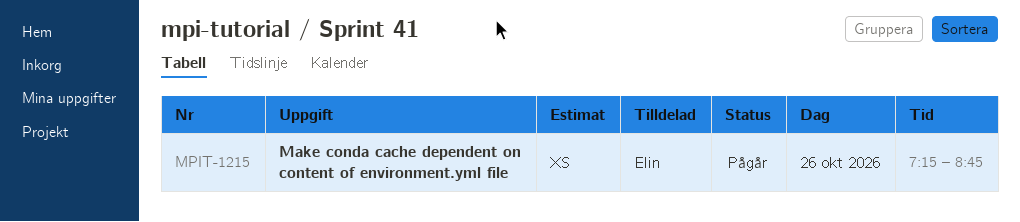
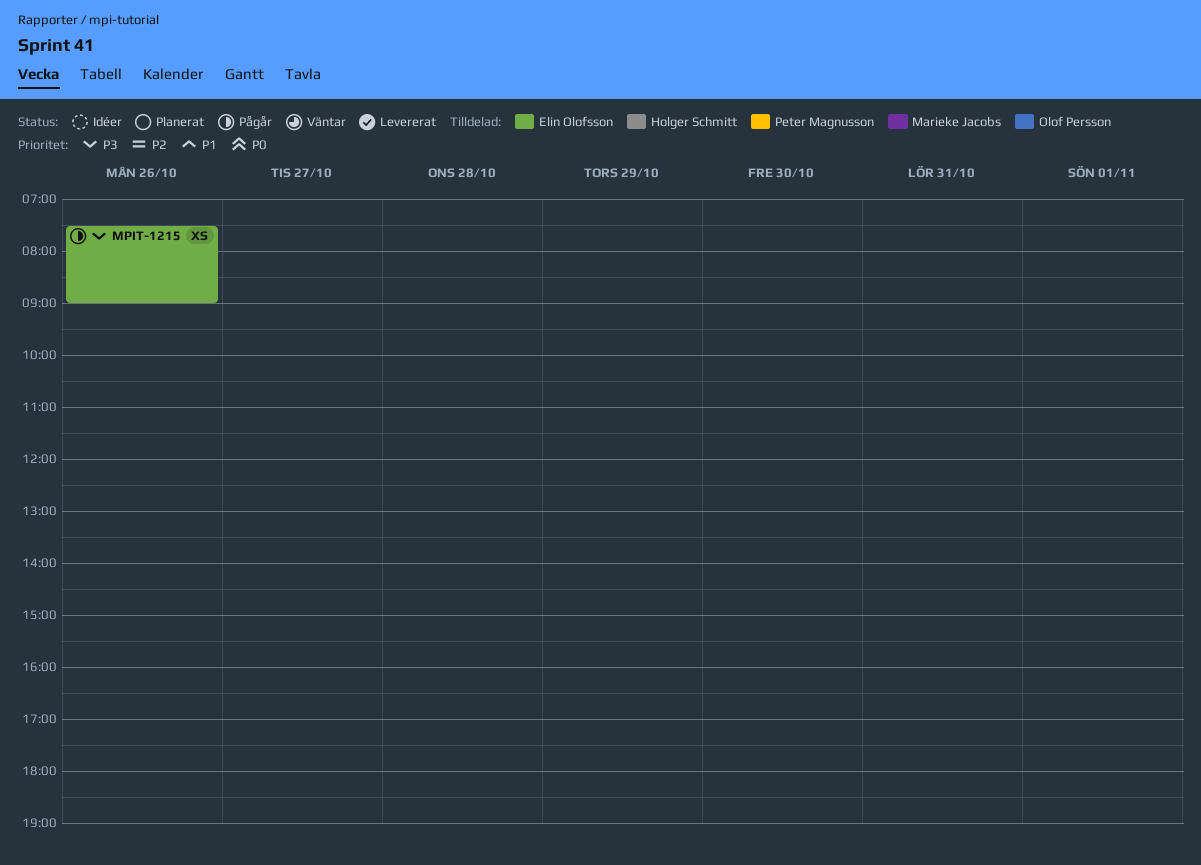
MPIT-1215, begins: 07:15 -> 07:30
MPIT-1215, ends: 08:45 -> 09:00

